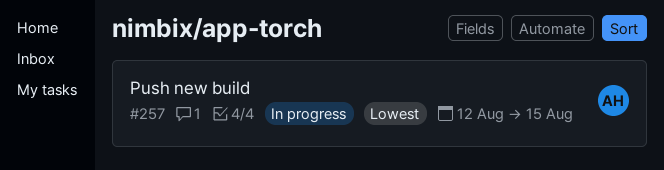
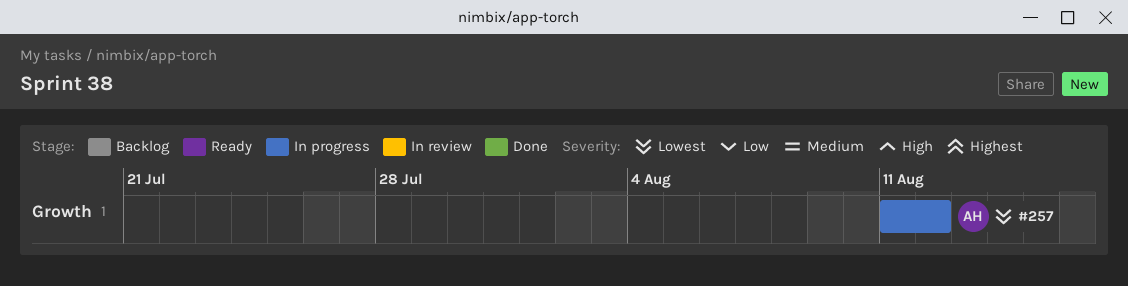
#257, start: Aug 12 -> Aug 11
#257, due: Aug 15 -> Aug 12

